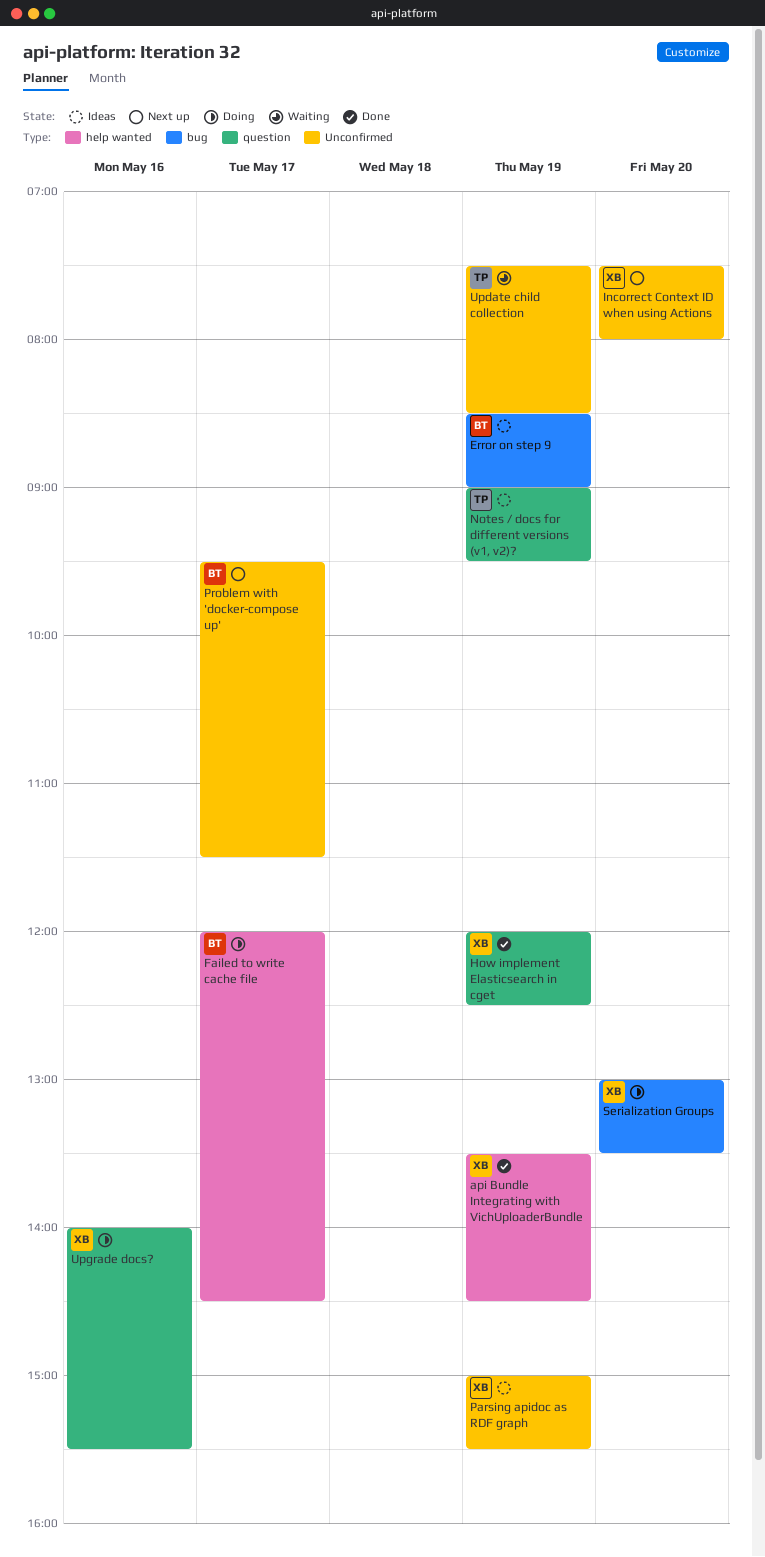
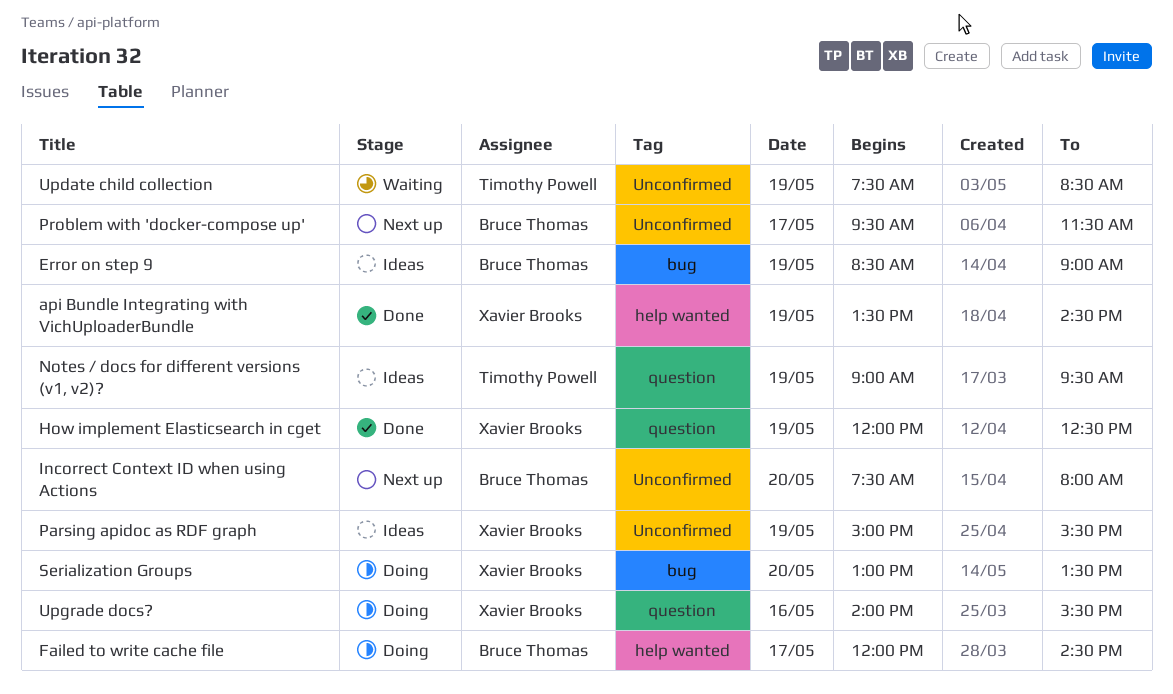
Incorrect Context ID when using Actions, owner: Xavier Brooks -> Bruce Thomas

